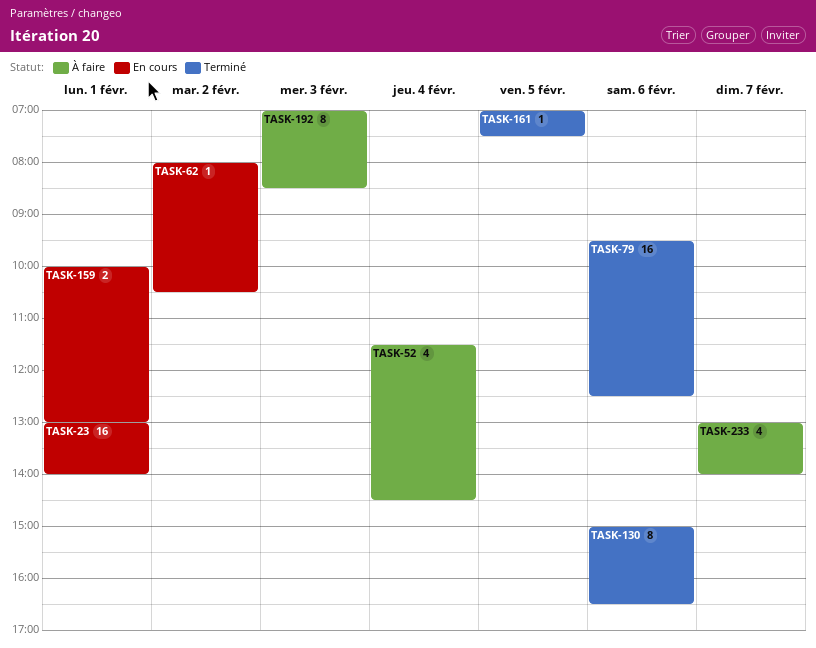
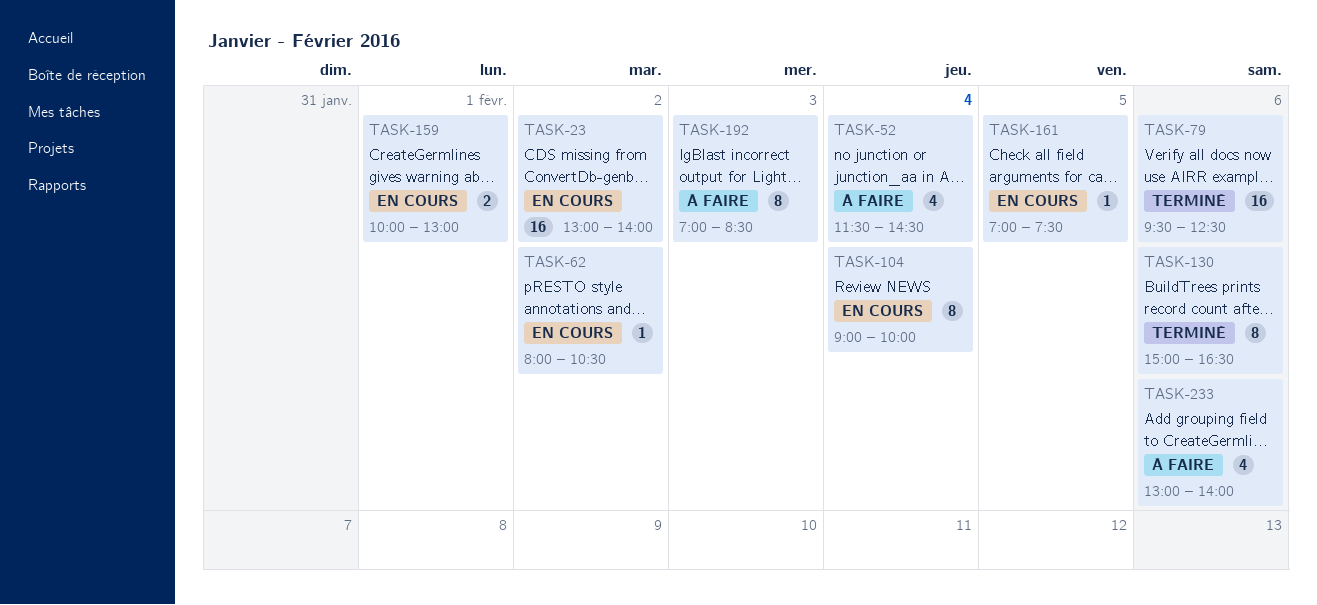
TASK-23, day: Feb 1 -> Feb 2
TASK-104: none -> present
TASK-161, status: Terminé -> En cours
TASK-233, day: Feb 7 -> Feb 6

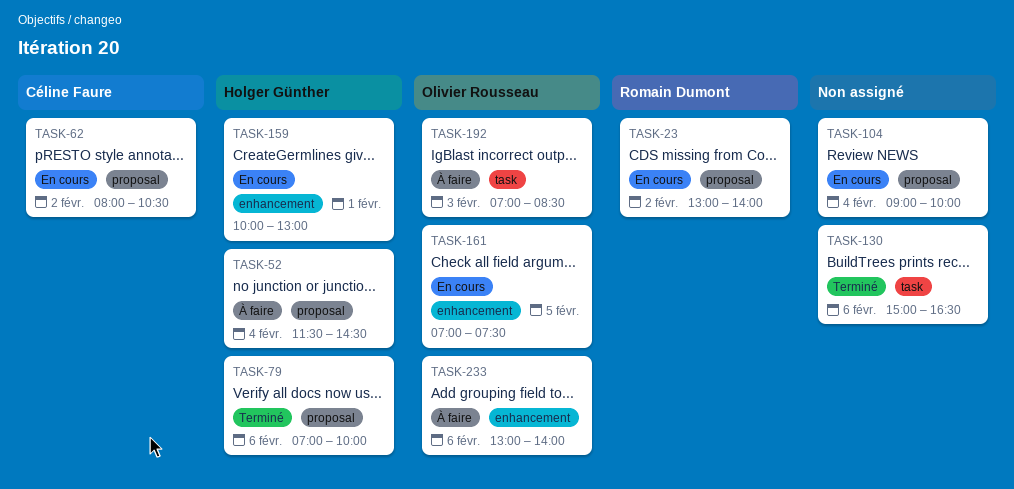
TASK-79, begins: 09:30 -> 07:00
TASK-79, ends: 12:30 -> 10:00

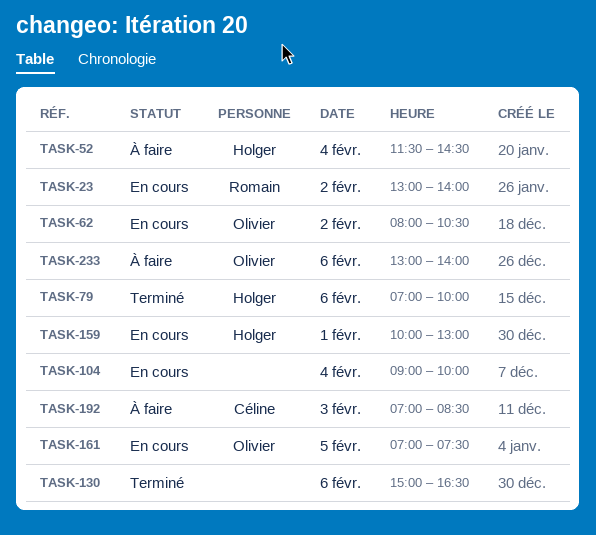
TASK-62, owner: Céline Faure -> Olivier Rousseau
TASK-192, owner: Olivier Rousseau -> Céline Faure

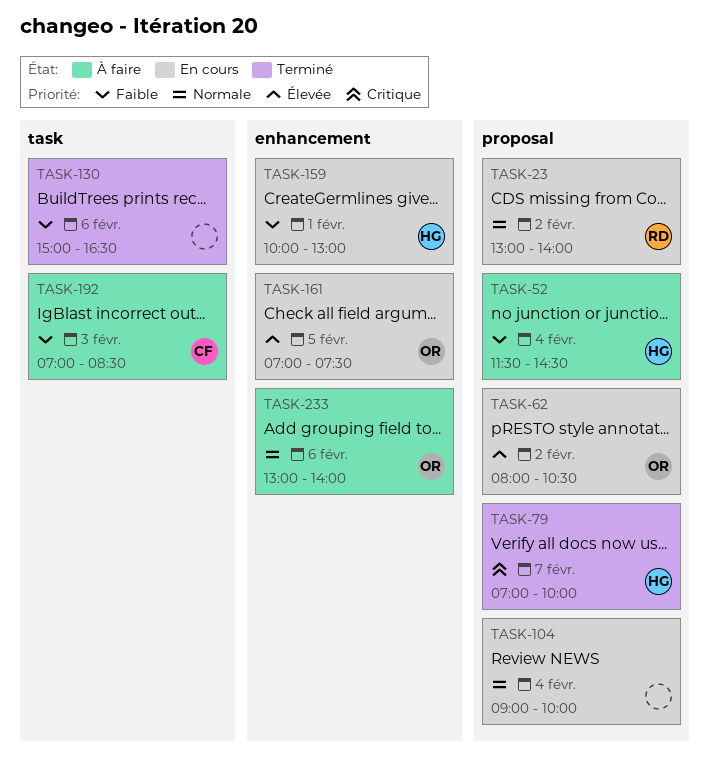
TASK-79, day: Feb 6 -> Feb 7

